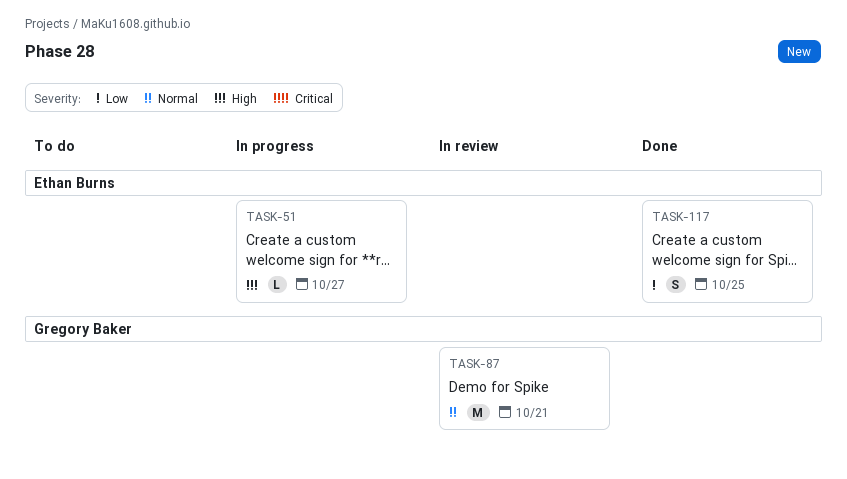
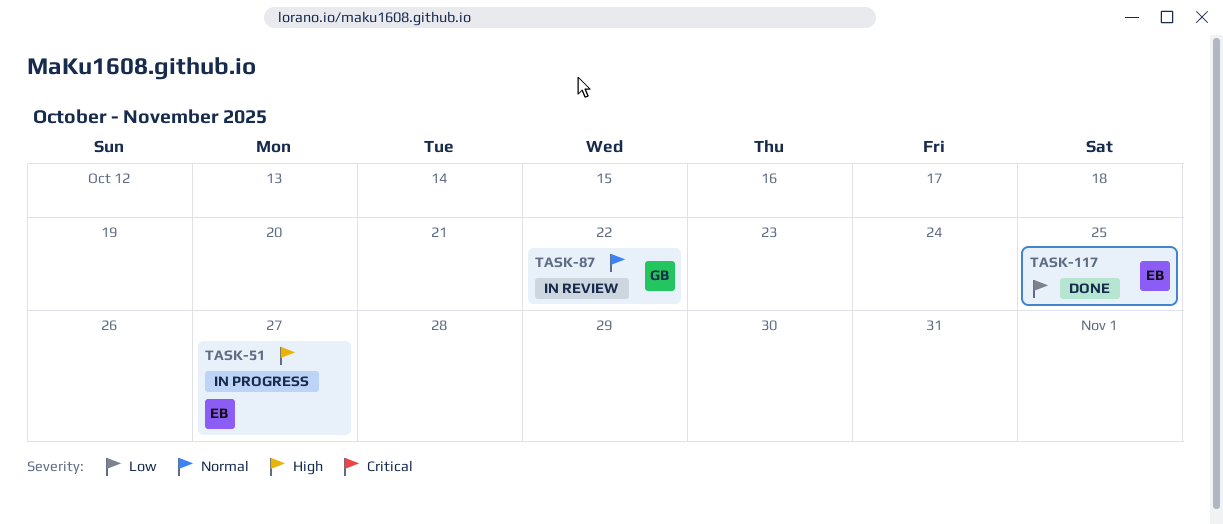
TASK-87, due: Oct 21 -> Oct 22

